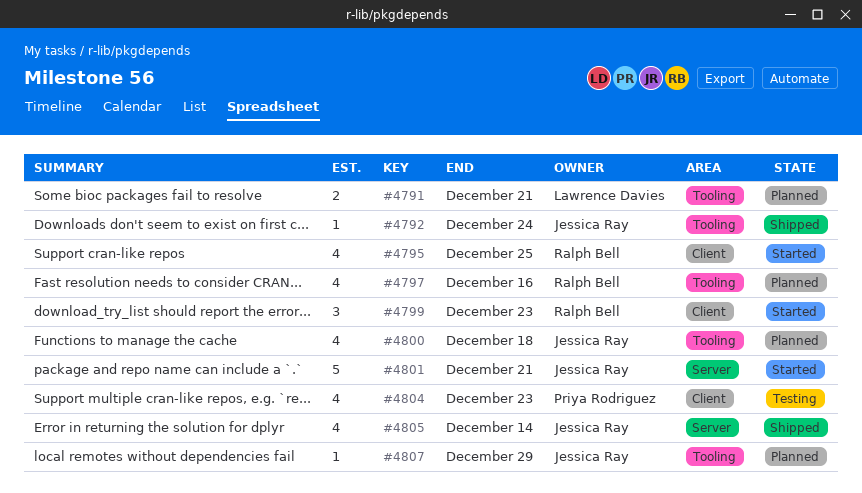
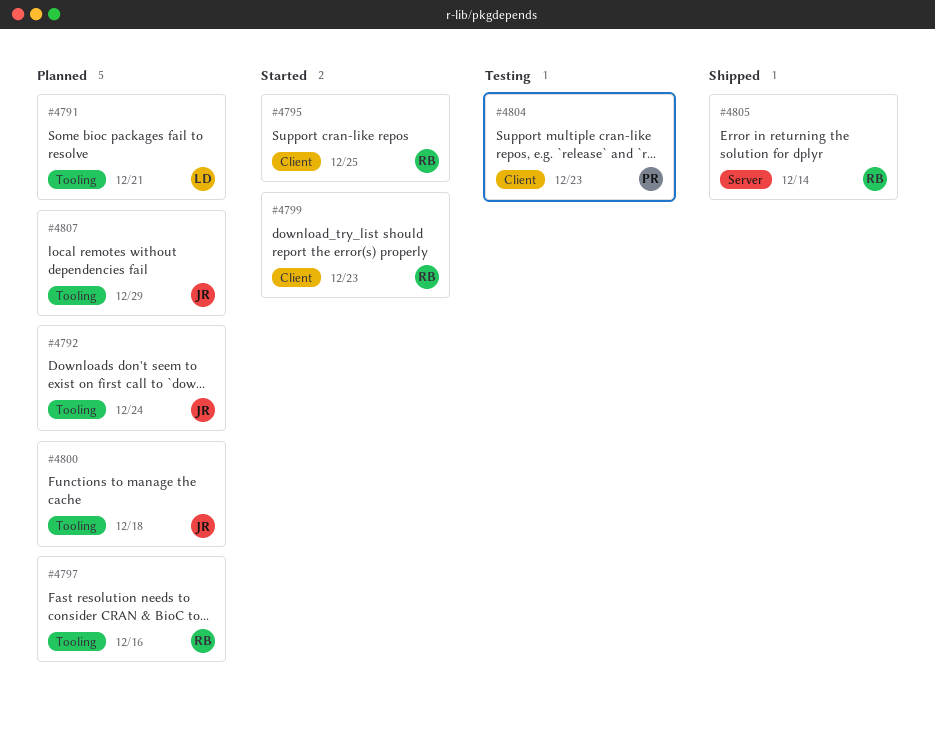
#4792, status: Shipped -> Planned
#4801: present -> none
#4805, owner: Jessica Ray -> Ralph Bell

